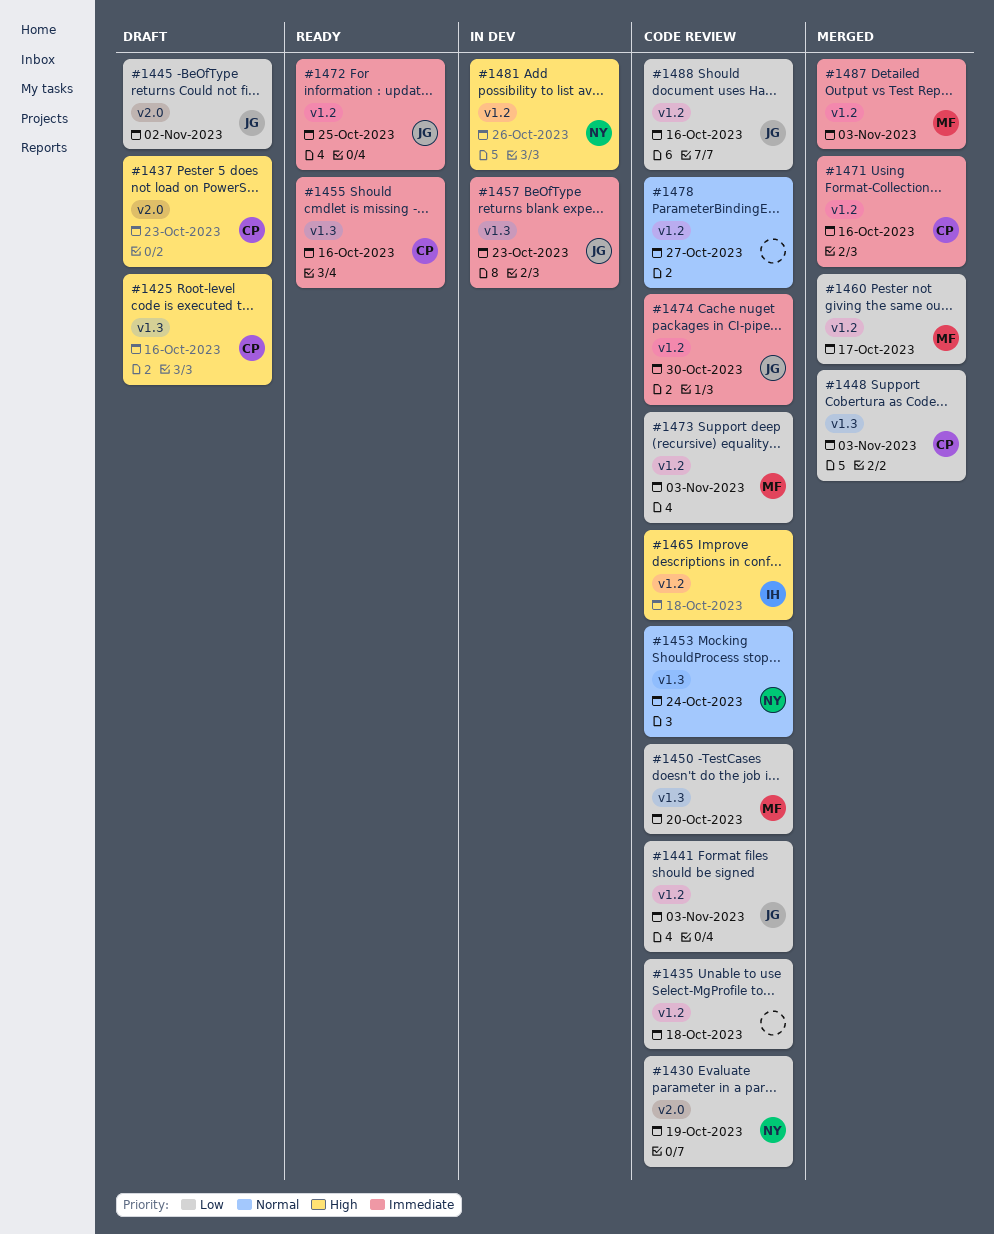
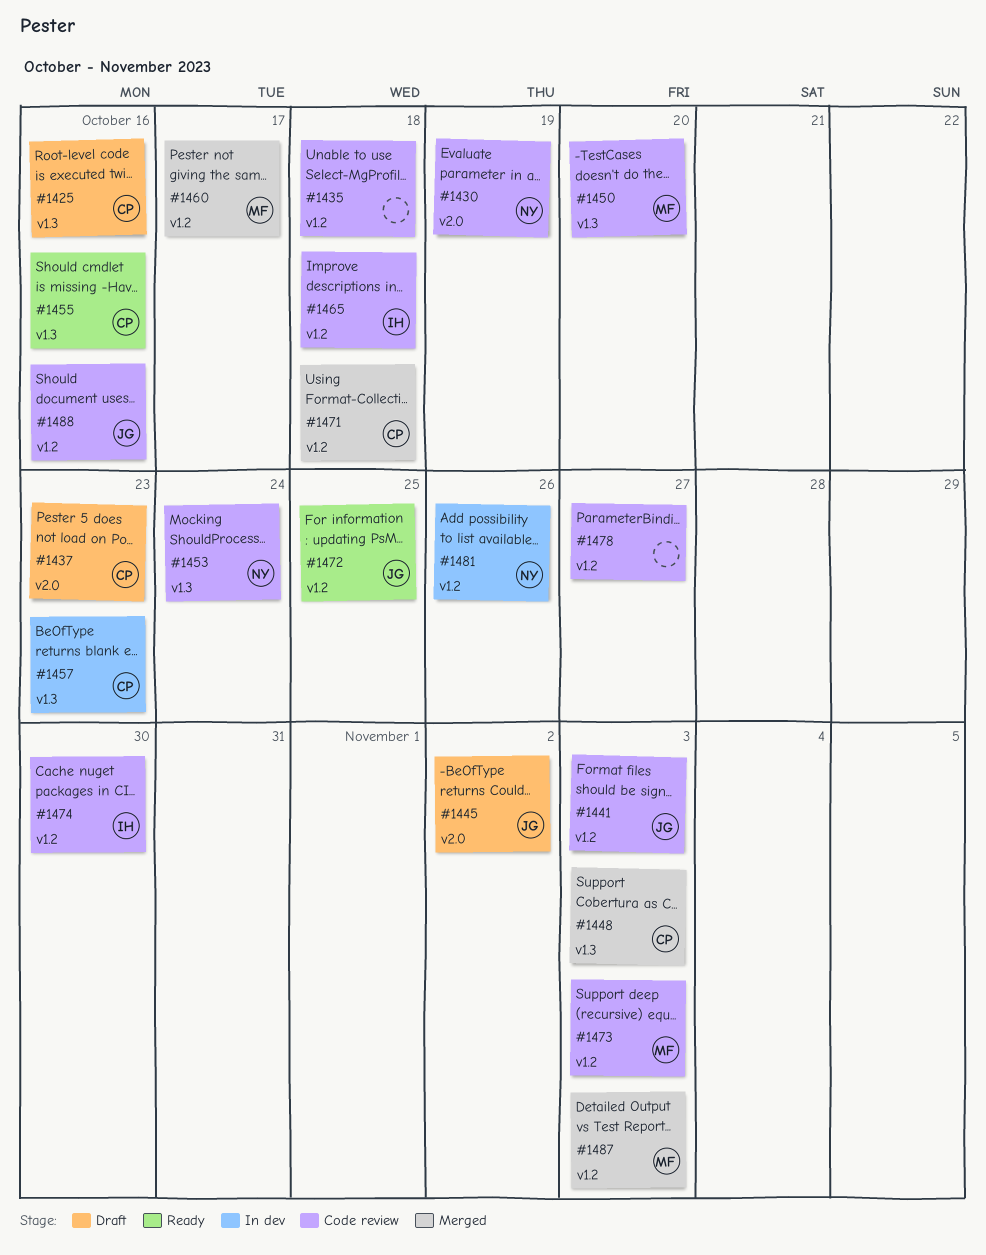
#1457, owner: JG -> CP
#1471, due: Oct 16 -> Oct 18
#1474, owner: JG -> IH

